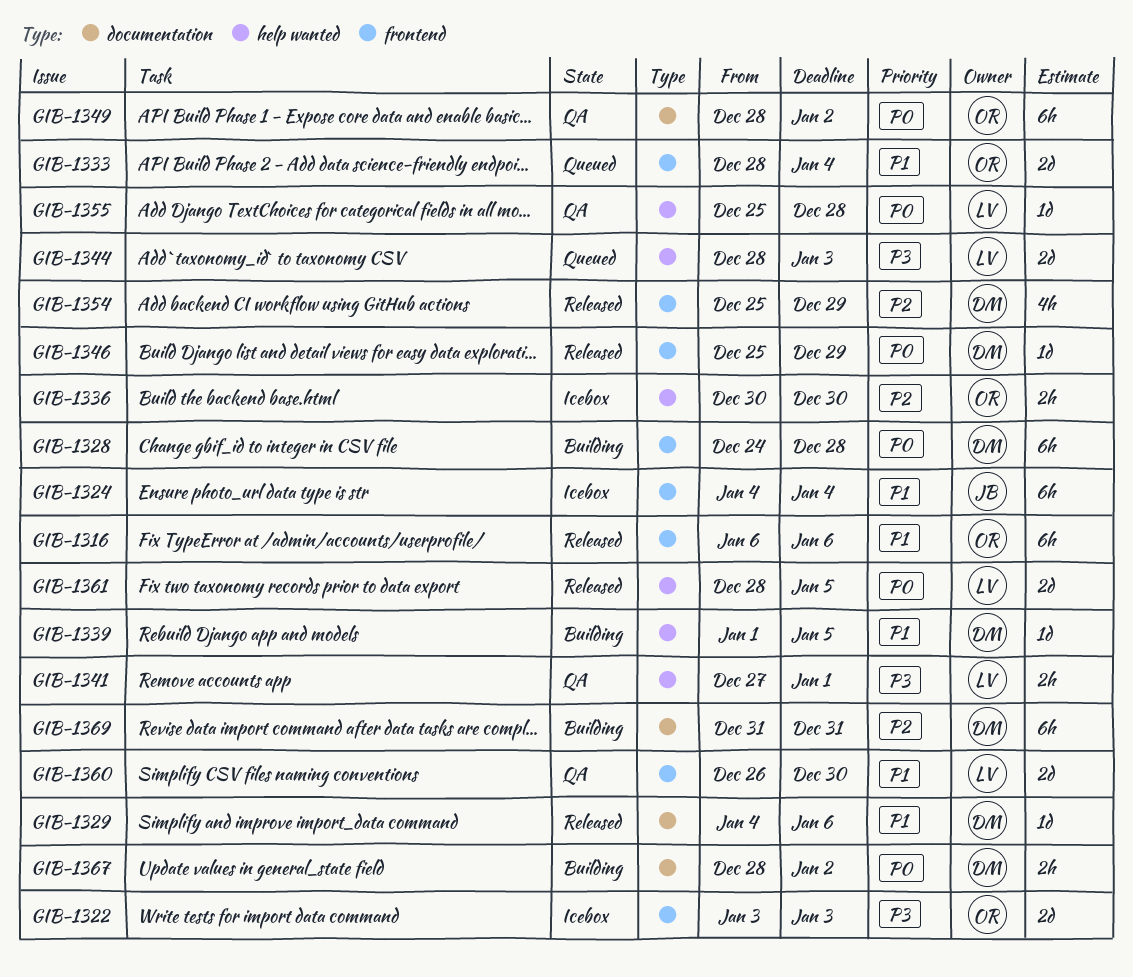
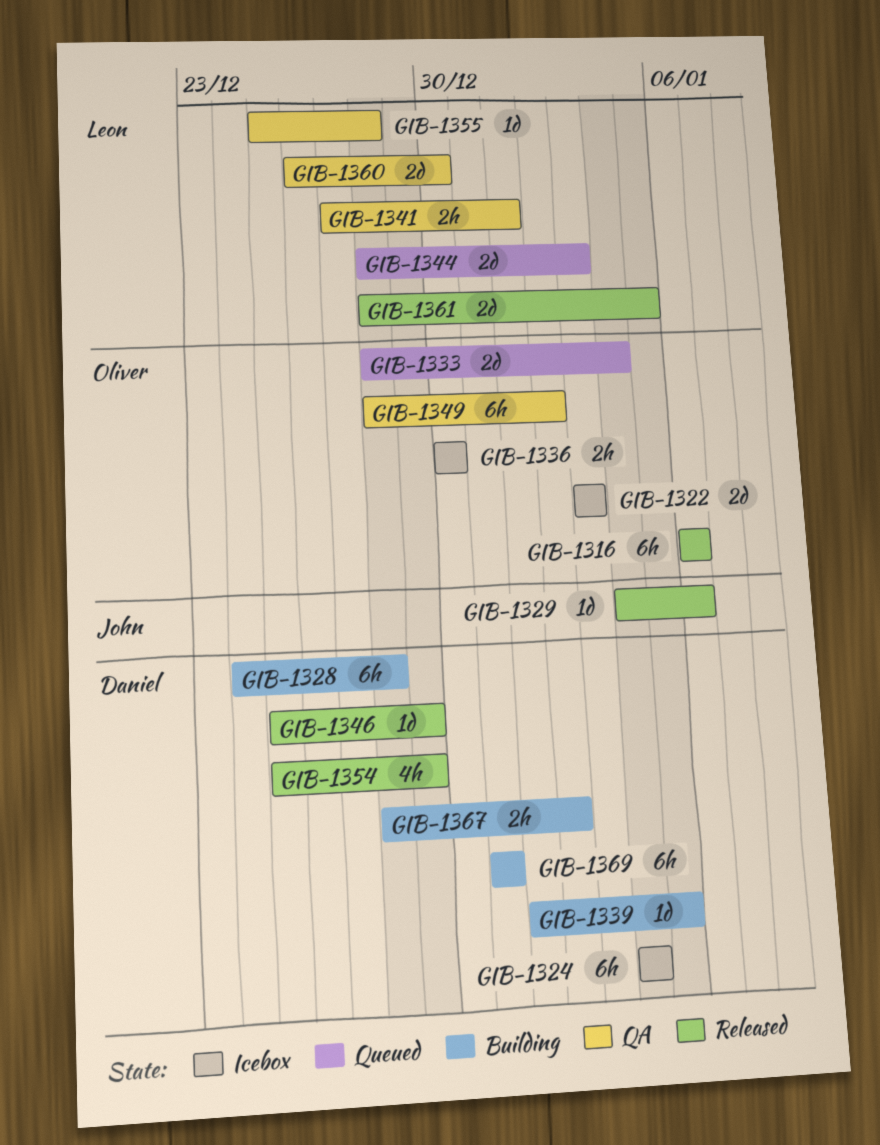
GIB-1324, owner: John -> Daniel
GIB-1329, owner: Daniel -> John

